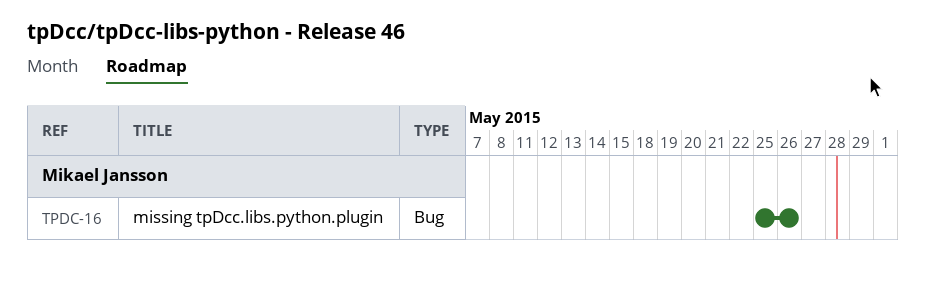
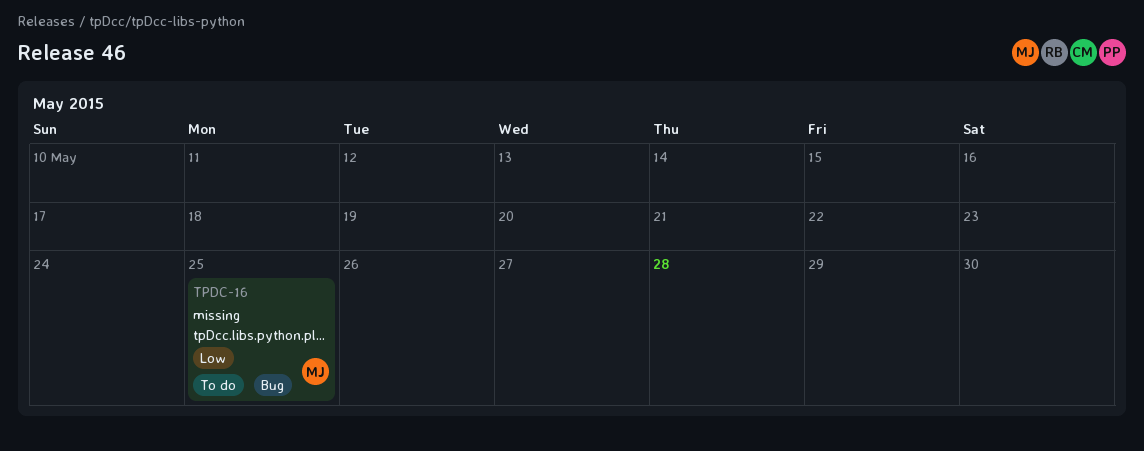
TPDC-16, due: May 26 -> May 25

